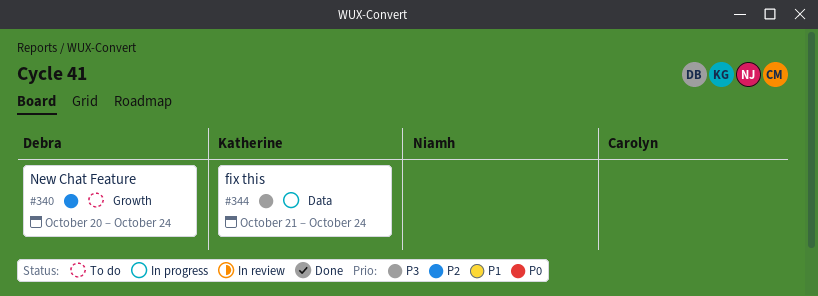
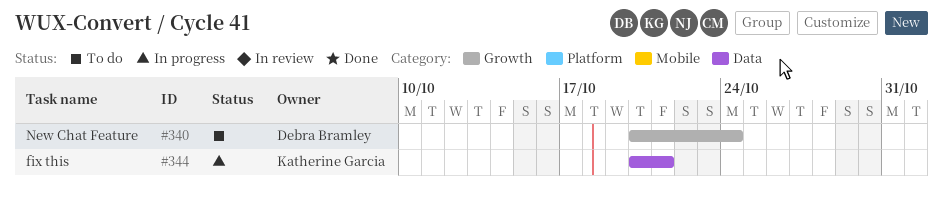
#344, start: Oct 21 -> Oct 20
#344, due: Oct 24 -> Oct 21

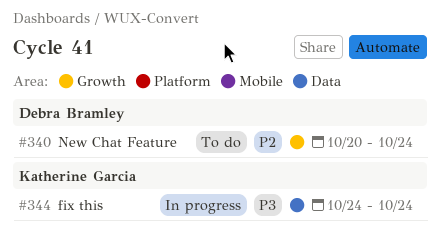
#344, start: Oct 20 -> Oct 24
#344, due: Oct 21 -> Oct 24

